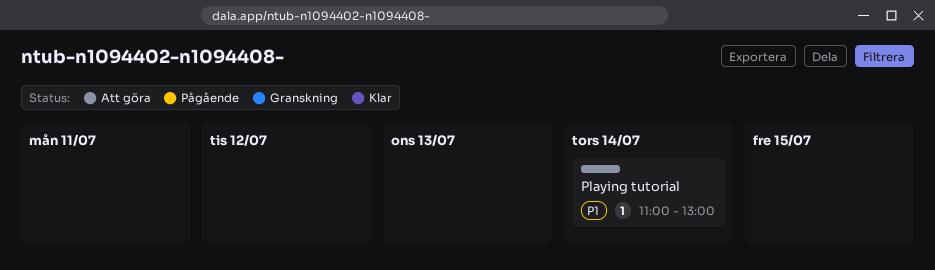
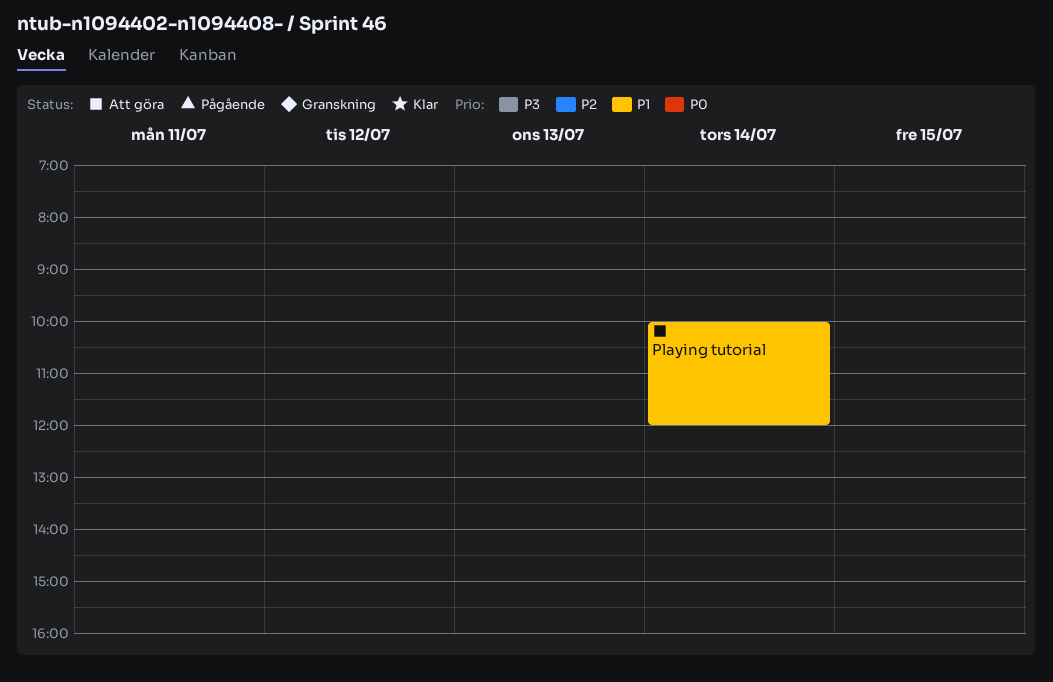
Playing tutorial, begins: 11:00 -> 10:00
Playing tutorial, ends: 13:00 -> 12:00

